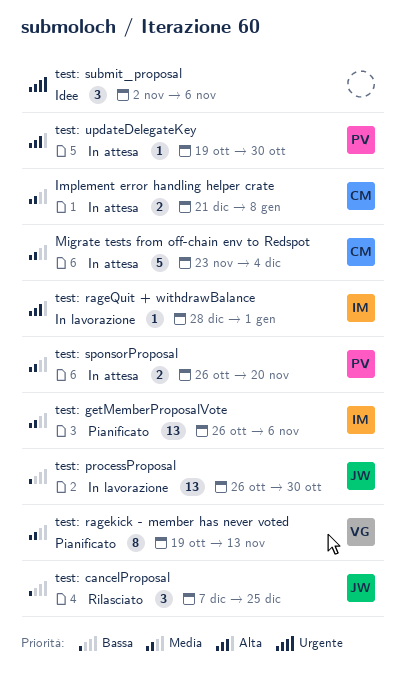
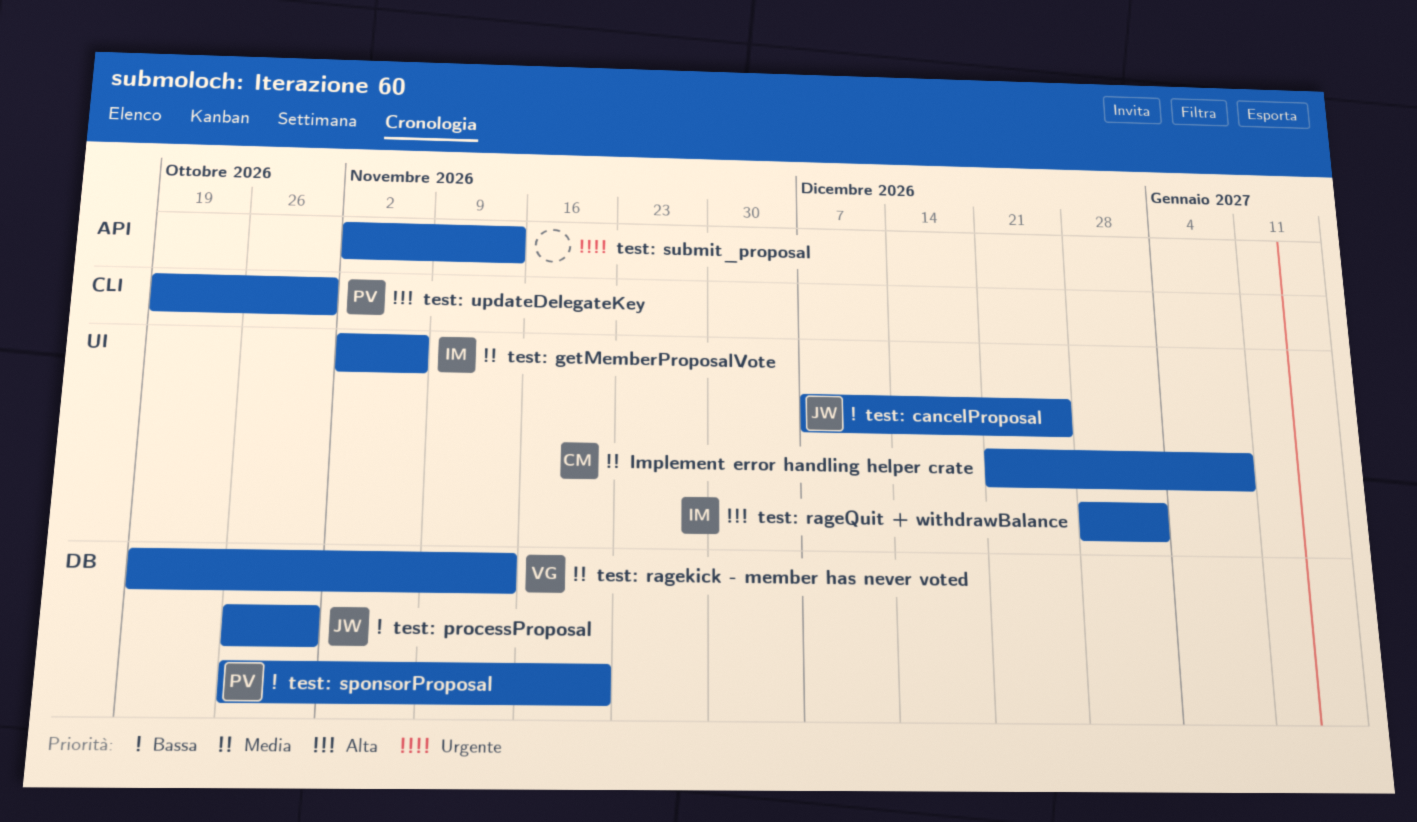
Migrate tests from off-chain env to Redspot: present -> none
test: getMemberProposalVote, start: Oct 26 -> Nov 2
test: sponsorProposal, priority: Media -> Bassa
test: submit_proposal, due: Nov 6 -> Nov 13

